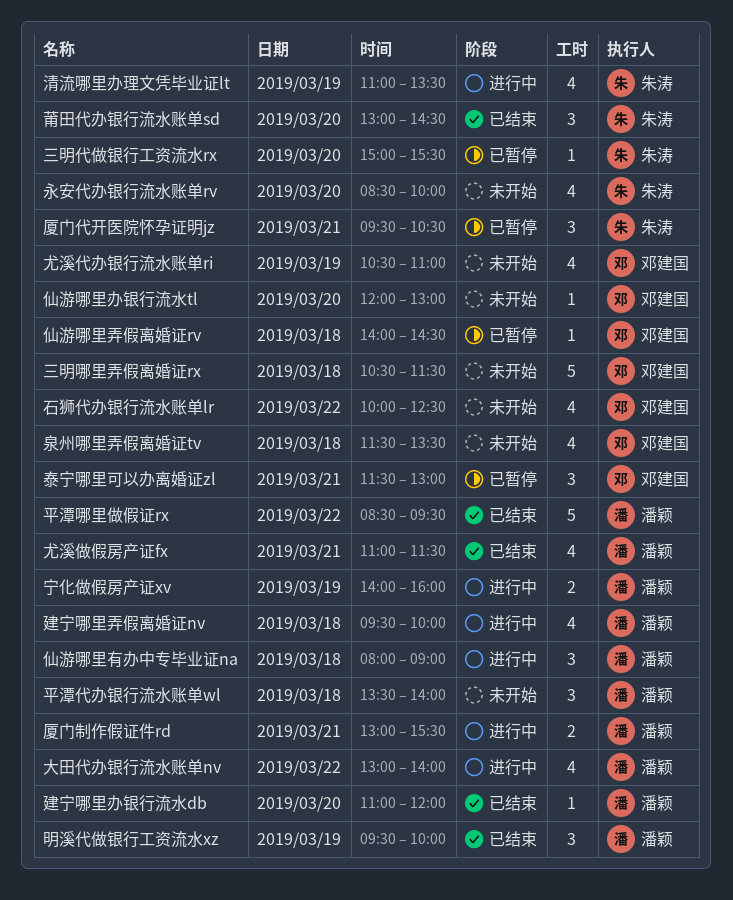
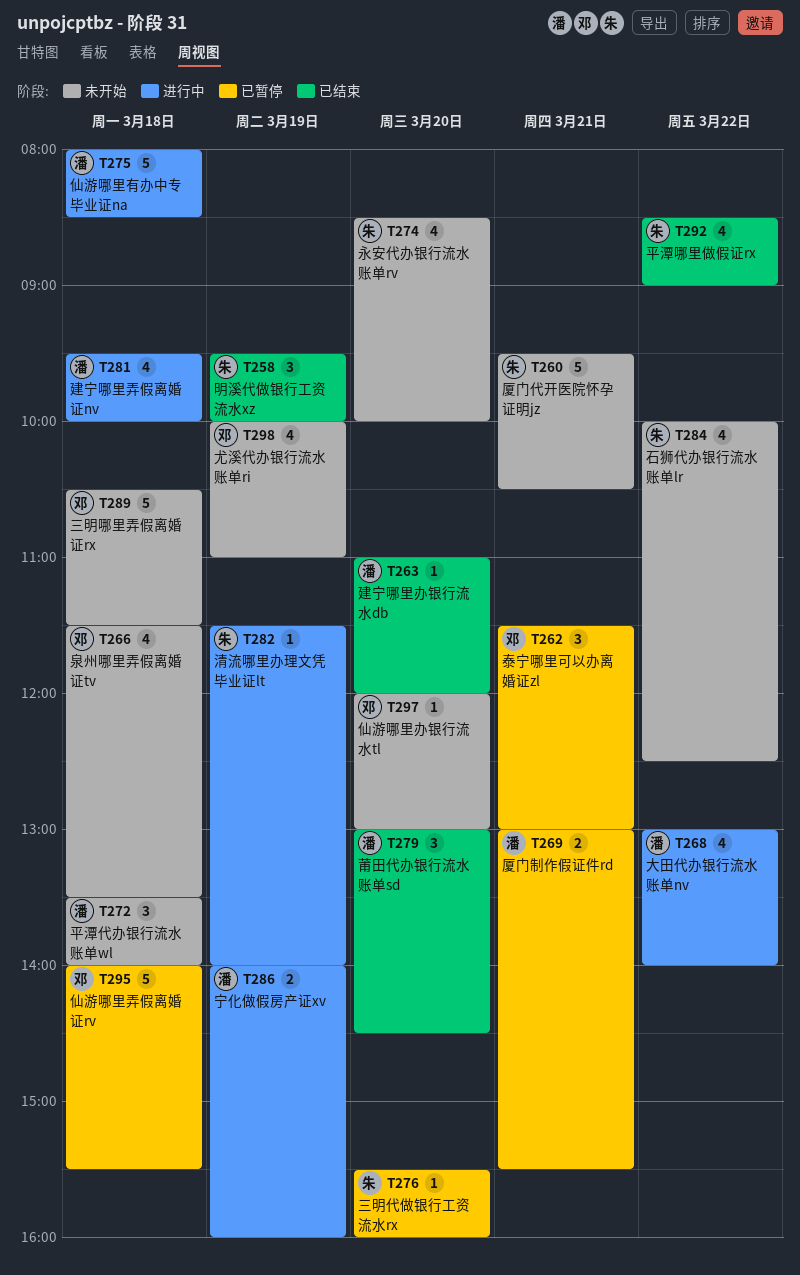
三明代做银行工资流水rx, begins: 15:00 -> 15:30
三明代做银行工资流水rx, ends: 15:30 -> 16:00
仙游哪里弄假离婚证rv, estimate: 1 -> 5
仙游哪里弄假离婚证rv, ends: 14:30 -> 15:30
仙游哪里有办中专毕业证na, estimate: 3 -> 5
仙游哪里有办中专毕业证na, ends: 09:00 -> 08:30
厦门代开医院怀孕证明jz, status: 已暂停 -> 未开始
厦门代开医院怀孕证明jz, estimate: 3 -> 5
厦门制作假证件rd, status: 进行中 -> 已暂停
尤溪代办银行流水账单ri, begins: 10:30 -> 10:00
尤溪做假房产证fx: present -> none
平潭哪里做假证rx, owner: 潘颖 -> 朱涛
平潭哪里做假证rx, estimate: 5 -> 4
平潭哪里做假证rx, ends: 09:30 -> 09:00
明溪代做银行工资流水xz, owner: 潘颖 -> 朱涛
清流哪里办理文凭毕业证lt, estimate: 4 -> 1
清流哪里办理文凭毕业证lt, begins: 11:00 -> 11:30
清流哪里办理文凭毕业证lt, ends: 13:30 -> 14:00
石狮代办银行流水账单lr, owner: 邓建国 -> 朱涛
莆田代办银行流水账单sd, owner: 朱涛 -> 潘颖

